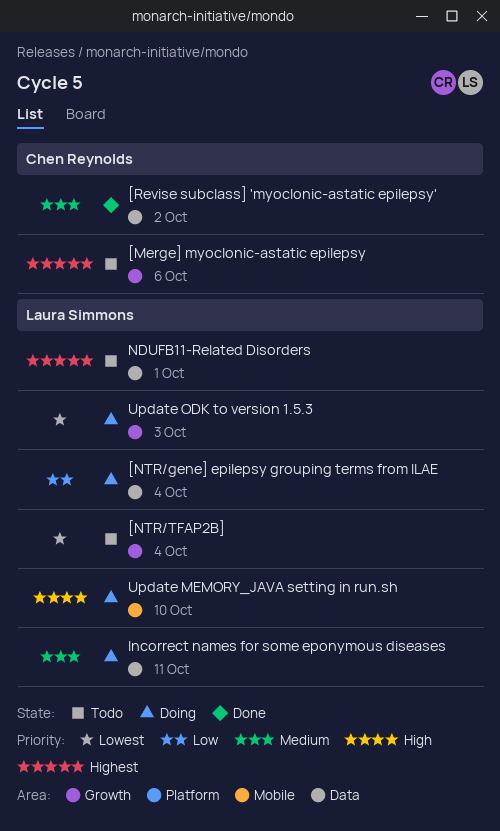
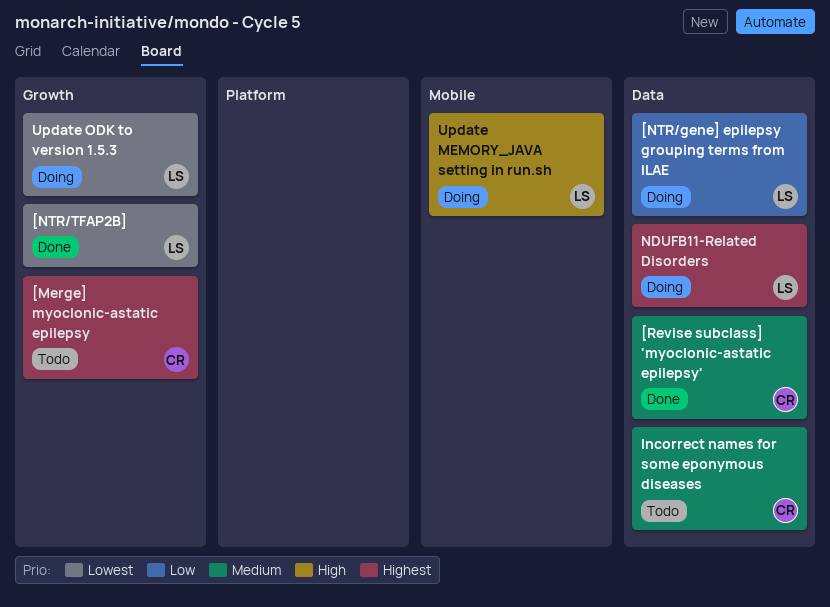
[NTR/TFAP2B], status: Todo -> Done
Incorrect names for some eponymous diseases, status: Doing -> Todo
Incorrect names for some eponymous diseases, owner: Laura Simmons -> Chen Reynolds
NDUFB11-Related Disorders, status: Todo -> Doing

